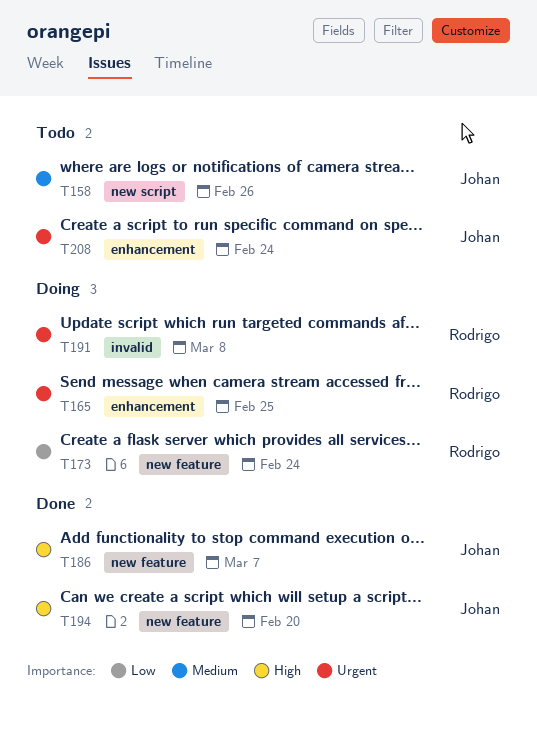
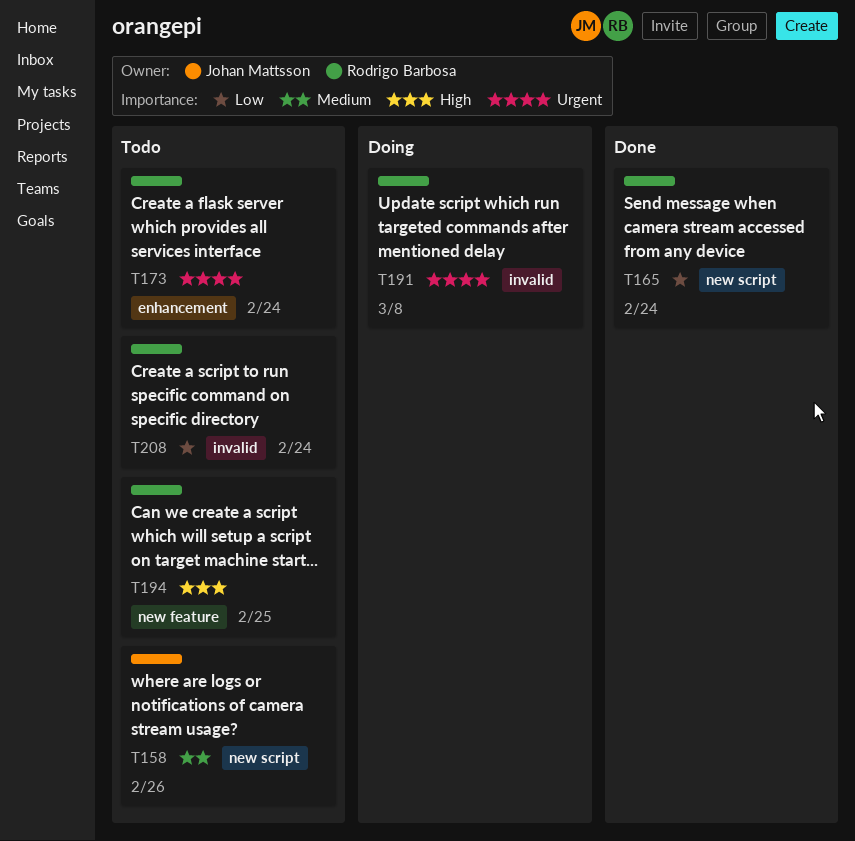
T165, status: Doing -> Done
T165, priority: Urgent -> Low
T165, label: enhancement -> new script
T165, due: Feb 25 -> Feb 24
T173, status: Doing -> Todo
T173, priority: Low -> Urgent
T173, label: new feature -> enhancement
T186: present -> none
T194, status: Done -> Todo
T194, owner: Johan Mattsson -> Rodrigo Barbosa
T194, due: Feb 20 -> Feb 25
T208, owner: Johan Mattsson -> Rodrigo Barbosa
T208, priority: Urgent -> Low
T208, label: enhancement -> invalid

